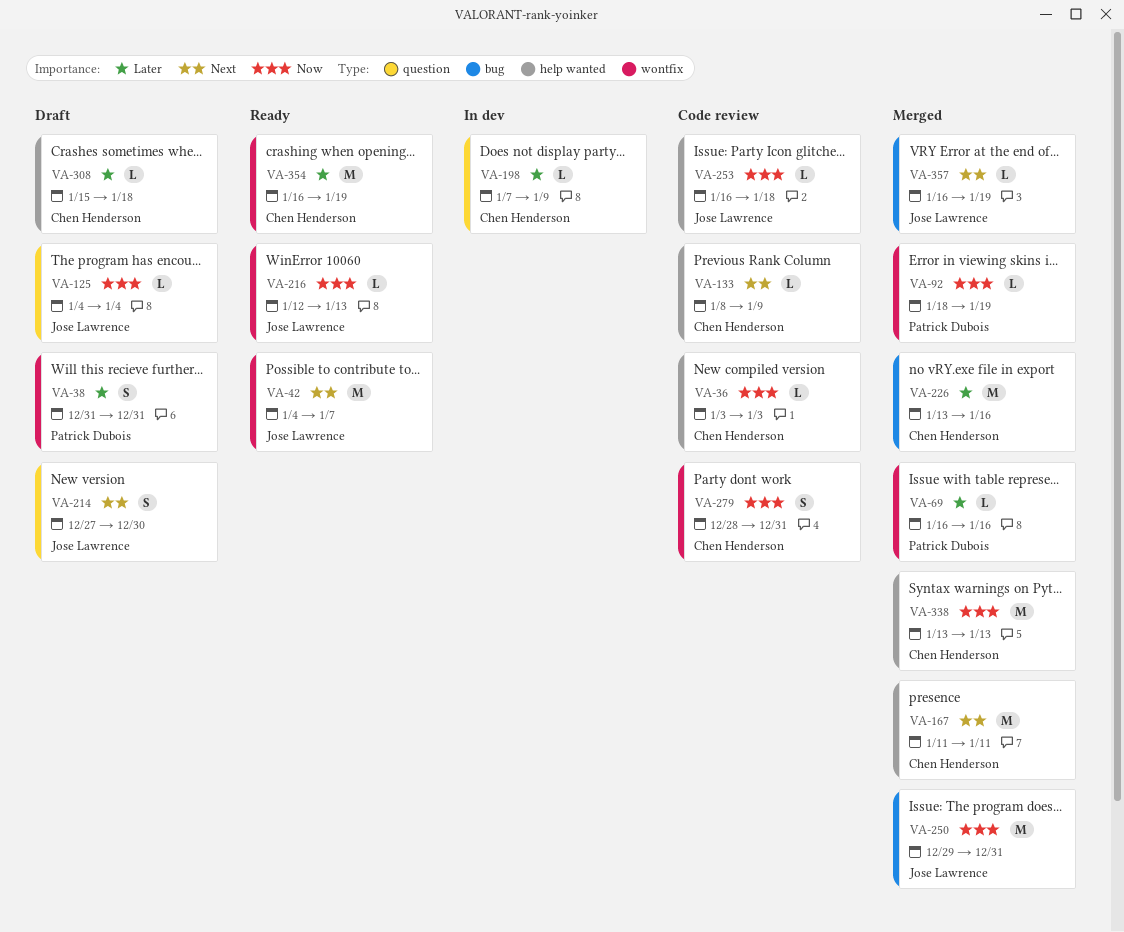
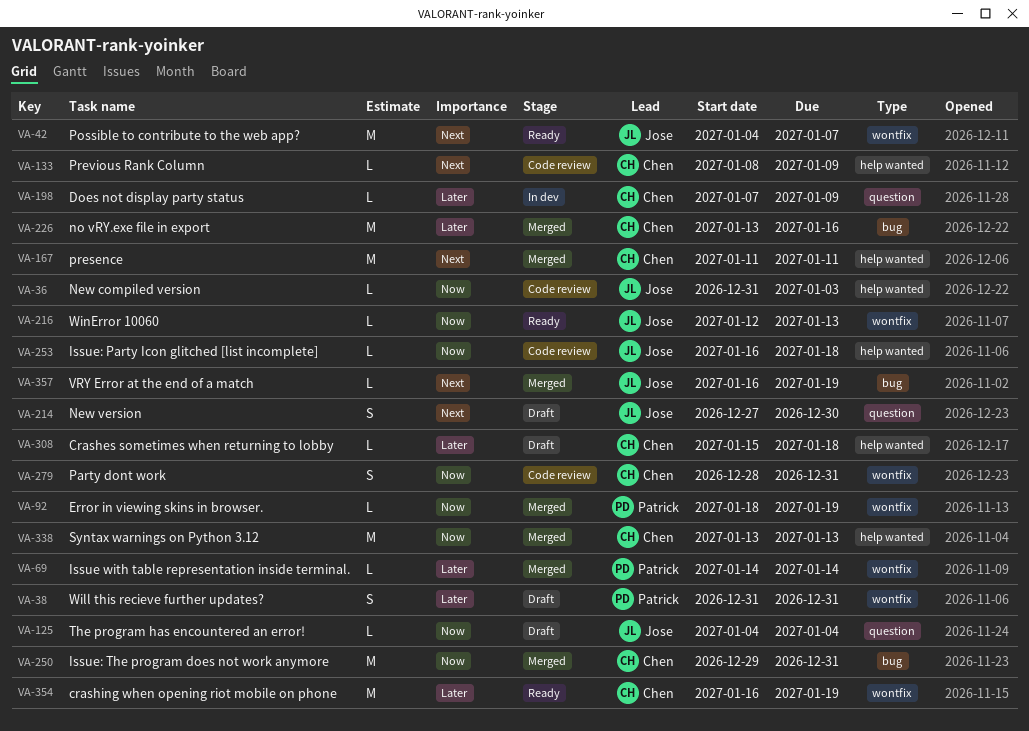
VA-36, owner: Chen Henderson -> Jose Lawrence
VA-36, start: Jan 3 -> Dec 31
VA-69, start: Jan 16 -> Jan 14
VA-69, due: Jan 16 -> Jan 14
VA-250, owner: Jose Lawrence -> Chen Henderson

